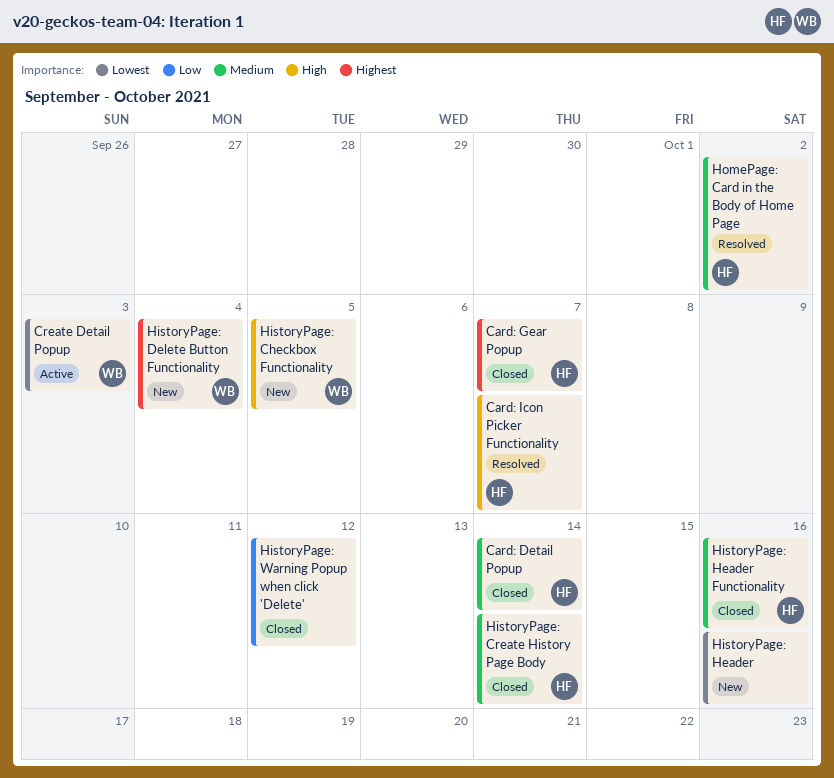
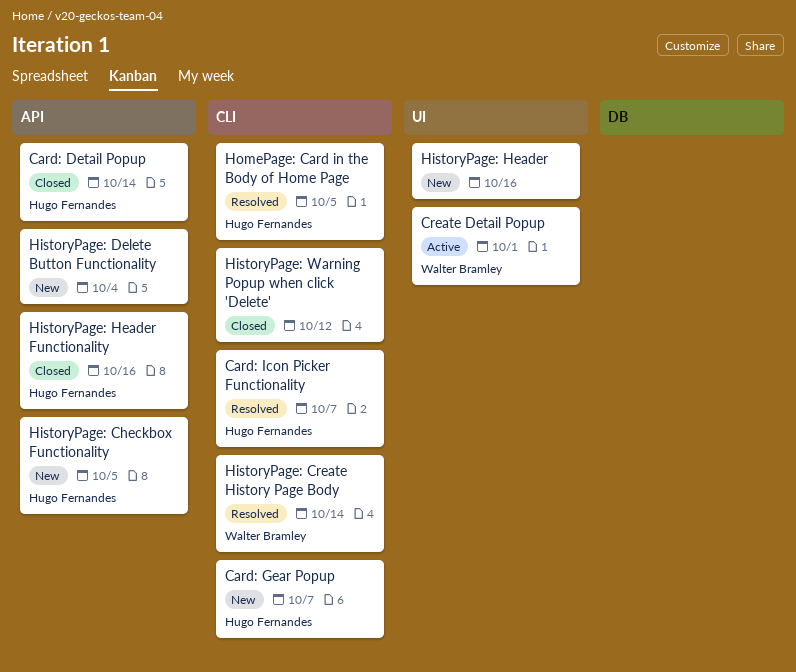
Card: Gear Popup, status: Closed -> New
Create Detail Popup, due: Oct 3 -> Oct 1
HistoryPage: Checkbox Functionality, owner: Walter Bramley -> Hugo Fernandes
HistoryPage: Create History Page Body, status: Closed -> Resolved
HistoryPage: Create History Page Body, owner: Hugo Fernandes -> Walter Bramley
HistoryPage: Delete Button Functionality, owner: Walter Bramley -> none
HomePage: Card in the Body of Home Page, due: Oct 2 -> Oct 5

